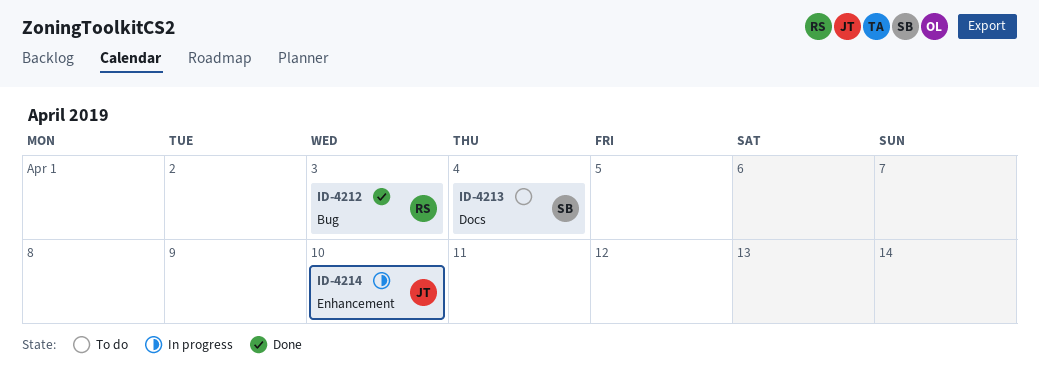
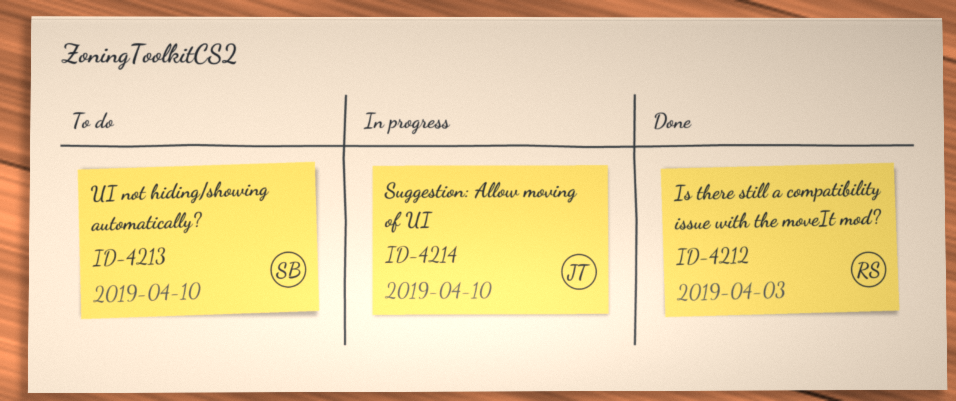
ID-4213, due: Apr 4 -> Apr 10

